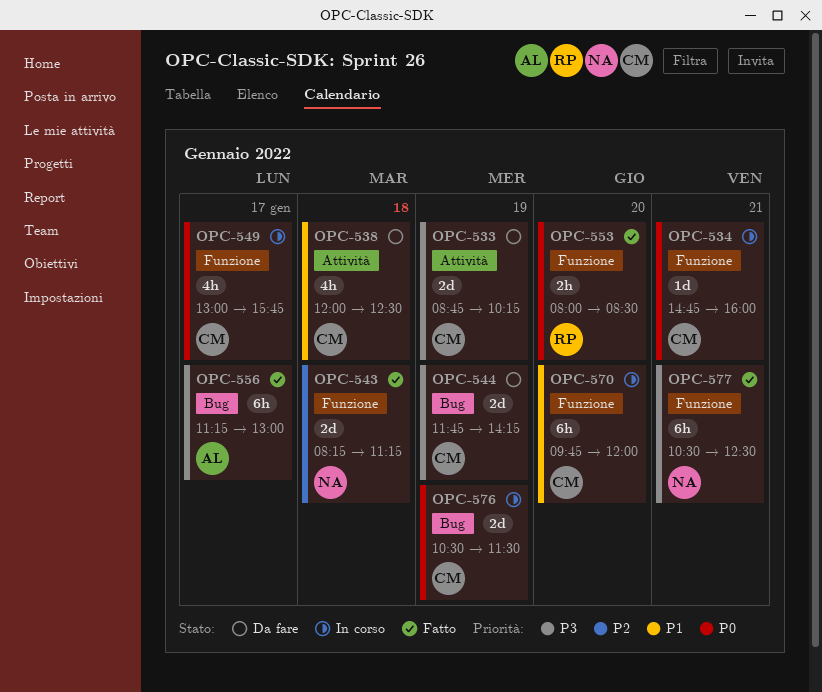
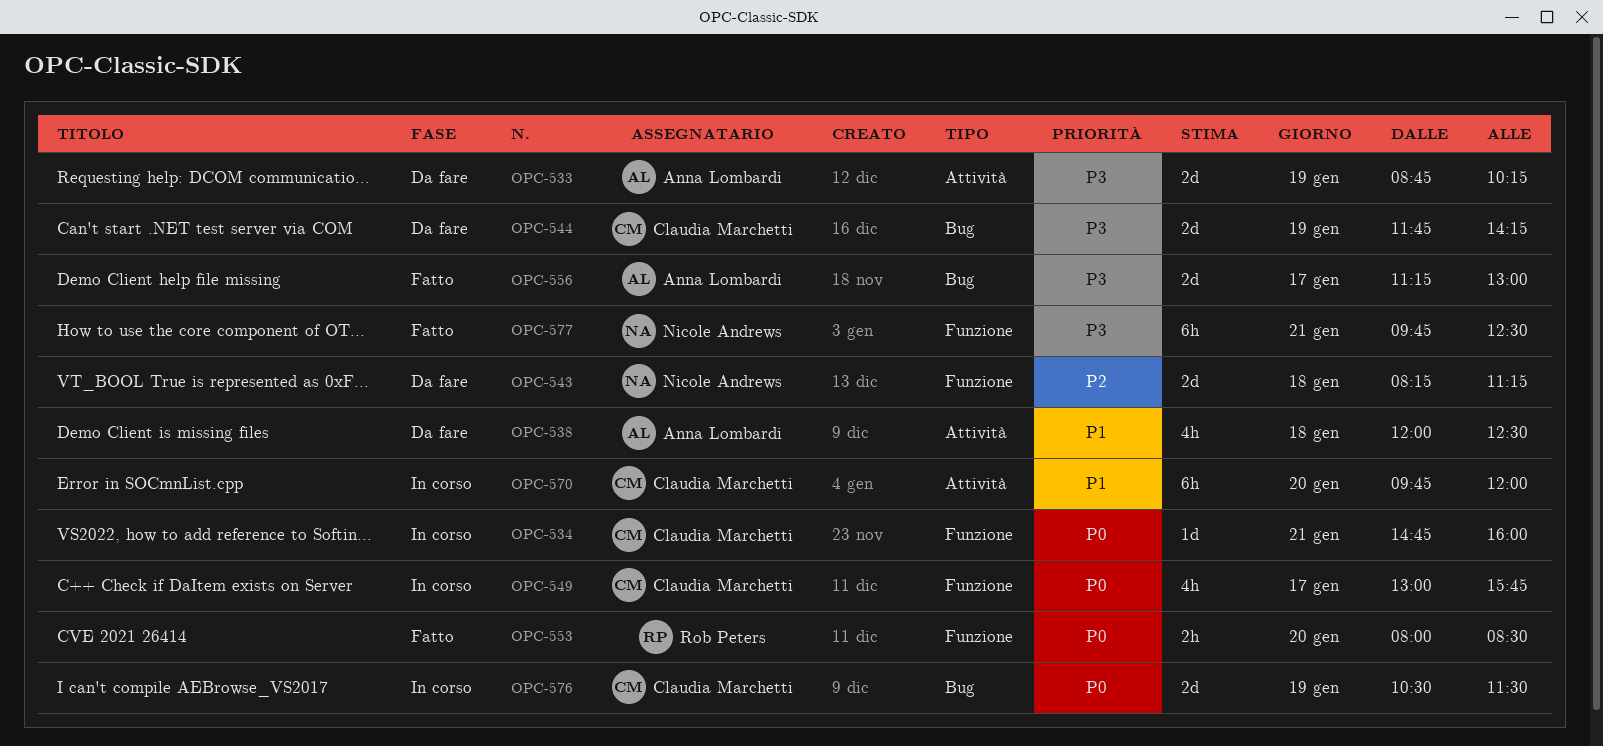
OPC-533, owner: Claudia Marchetti -> Anna Lombardi
OPC-538, owner: Claudia Marchetti -> Anna Lombardi
OPC-543, status: Fatto -> Da fare
OPC-556, estimate: 6h -> 2d
OPC-570, label: Funzione -> Attività
OPC-577, begins: 10:30 -> 09:45

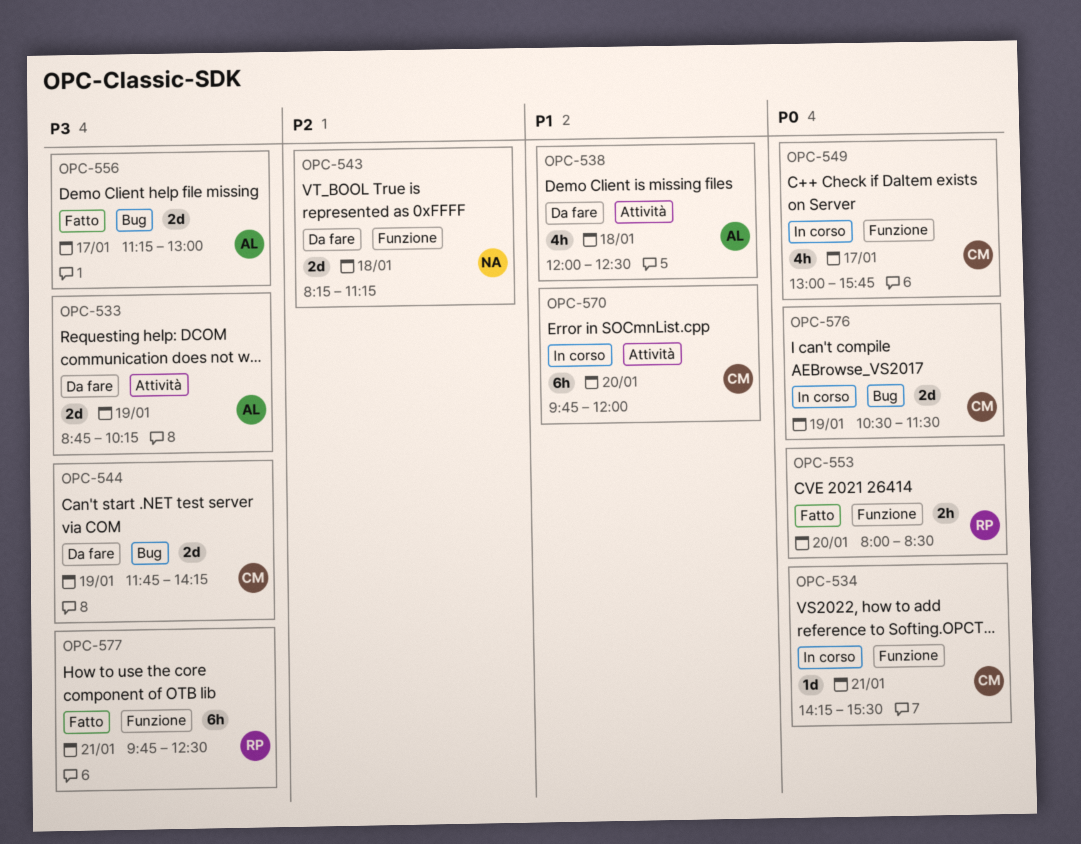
OPC-534, begins: 14:45 -> 14:15
OPC-534, ends: 16:00 -> 15:30
OPC-577, owner: Nicole Andrews -> Rob Peters

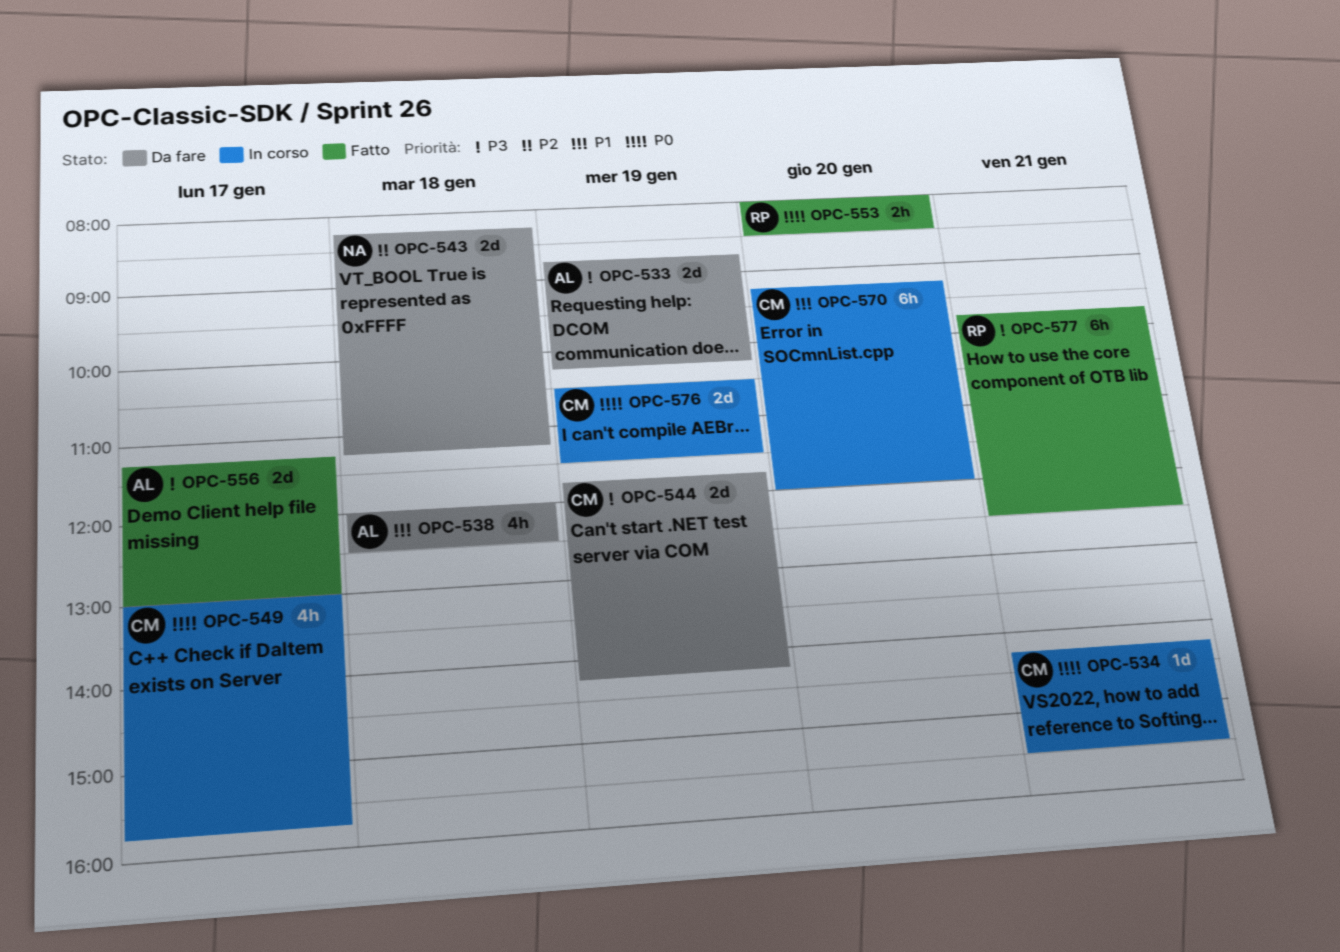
OPC-570, begins: 09:45 -> 09:15

